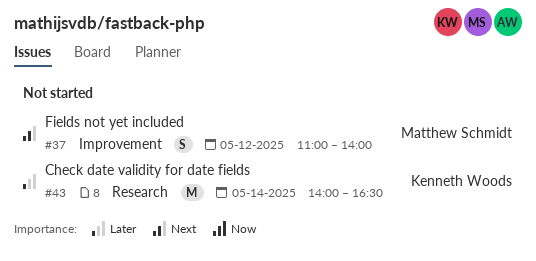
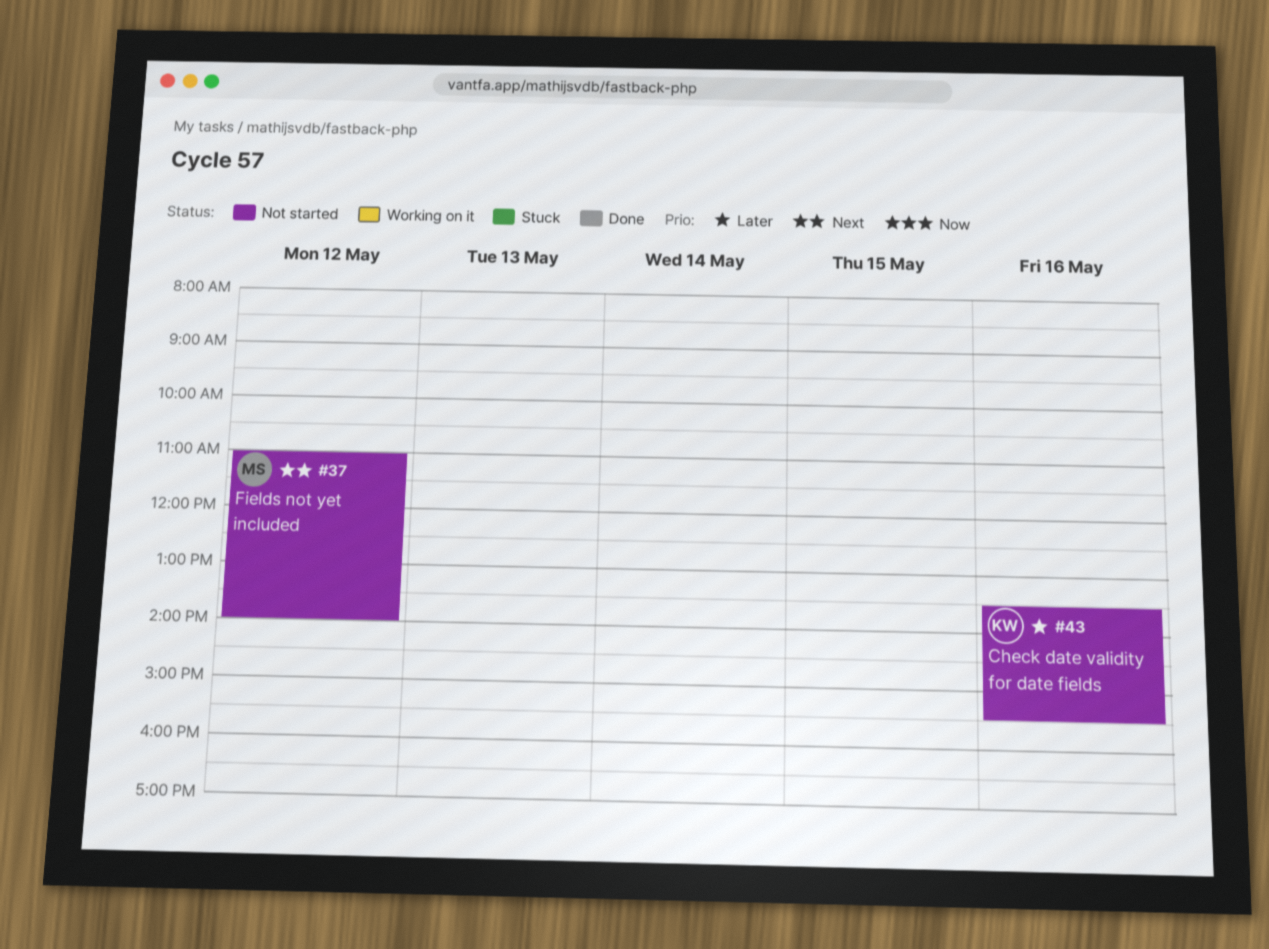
#43, day: May 14 -> May 16
#43, begins: 14:00 -> 13:30
#43, ends: 16:30 -> 15:30

